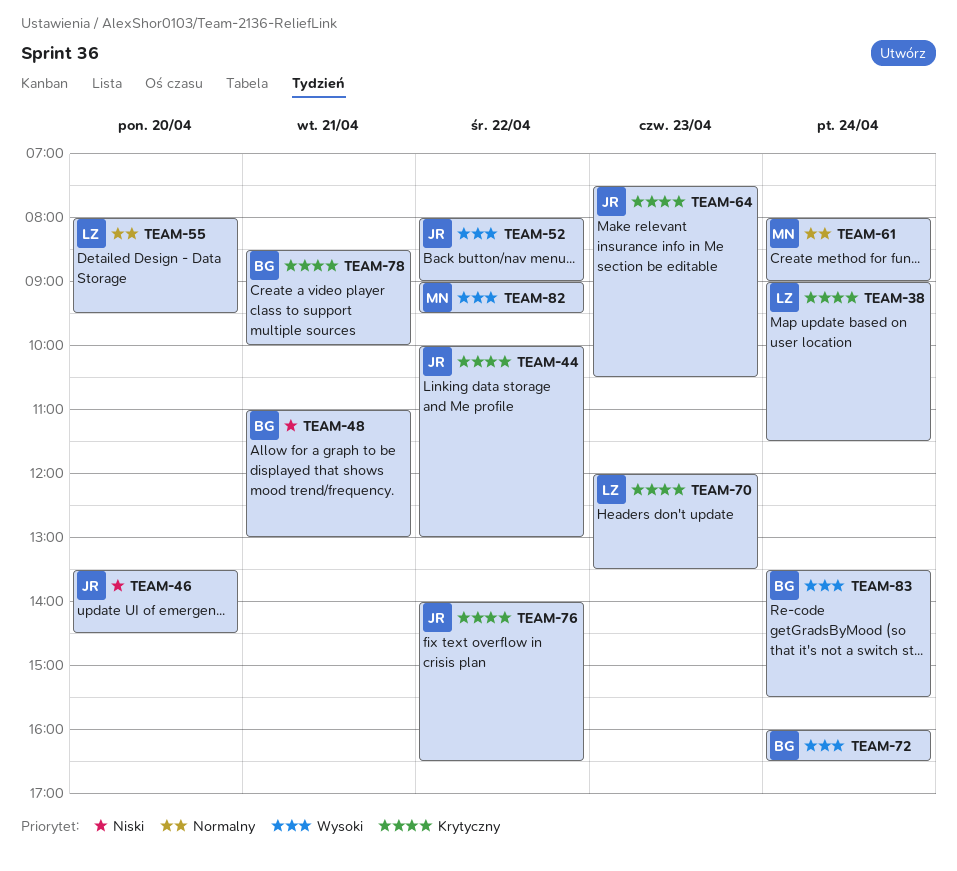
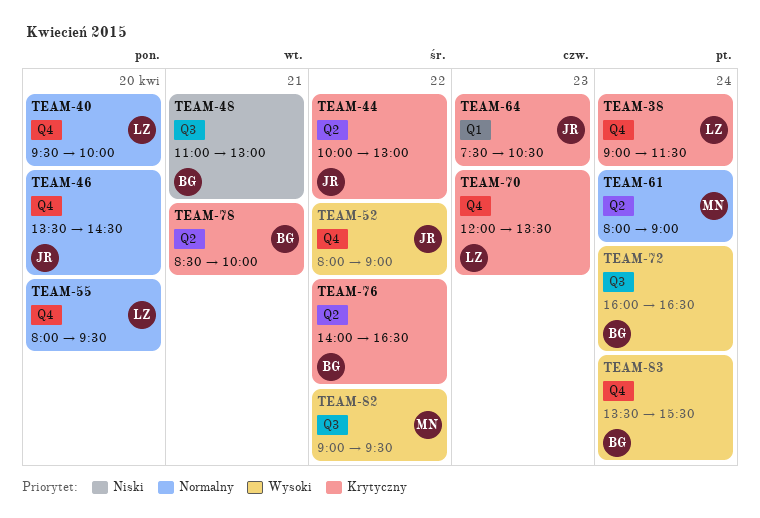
TEAM-40: none -> present
TEAM-46, priority: Niski -> Normalny
TEAM-76, owner: JR -> BG

